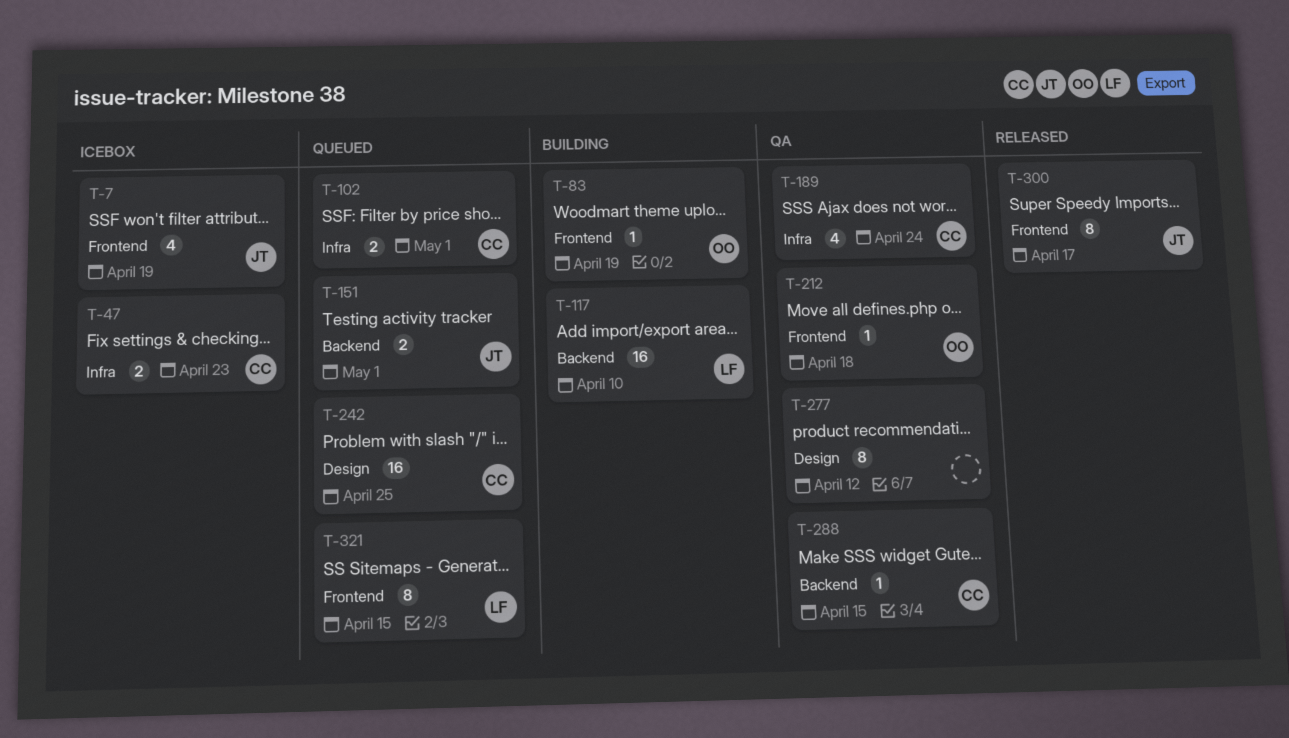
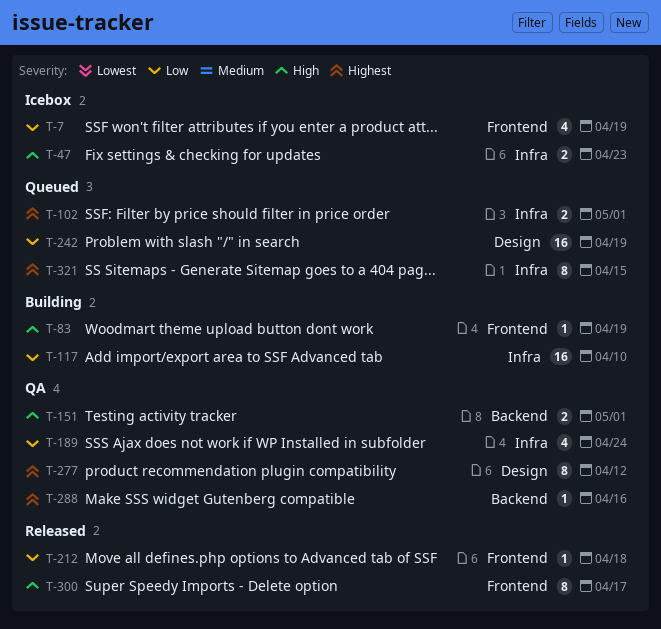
T-117, label: Backend -> Infra
T-151, status: Queued -> QA
T-212, status: QA -> Released
T-242, due: Apr 25 -> Apr 19
T-288, due: Apr 15 -> Apr 16
T-321, label: Frontend -> Infra

